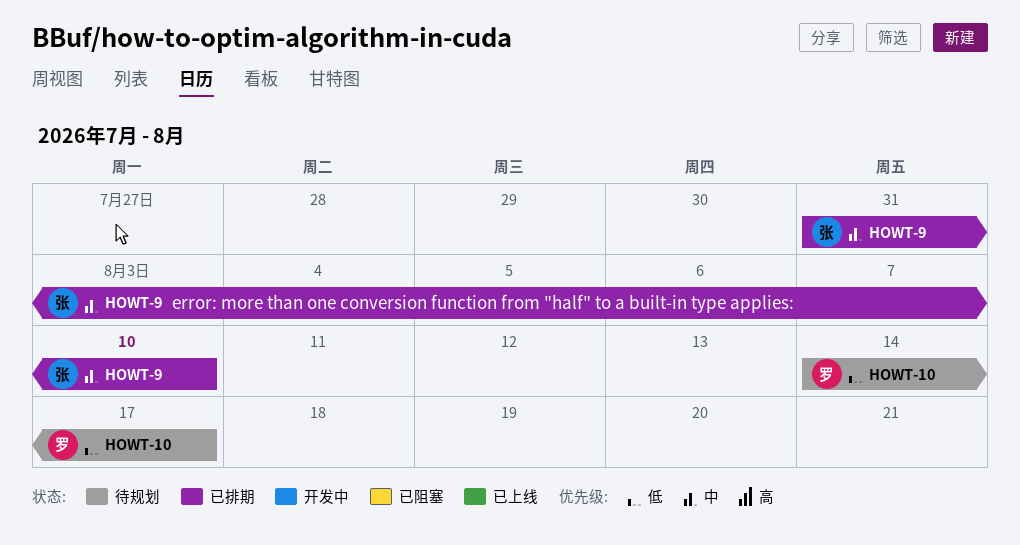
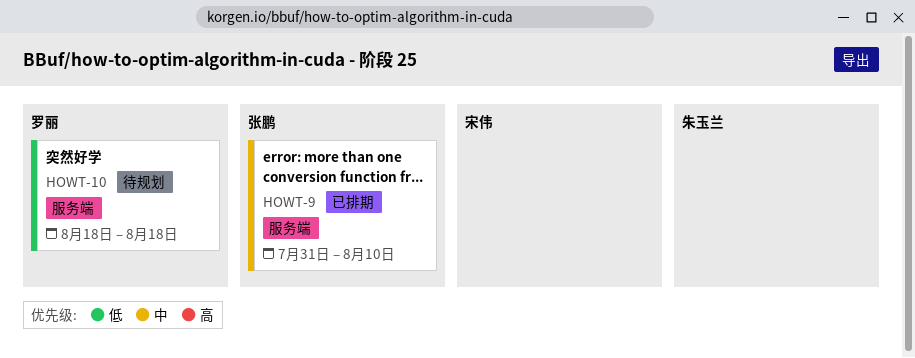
HOWT-10, start: Aug 14 -> Aug 18
HOWT-10, due: Aug 17 -> Aug 18

